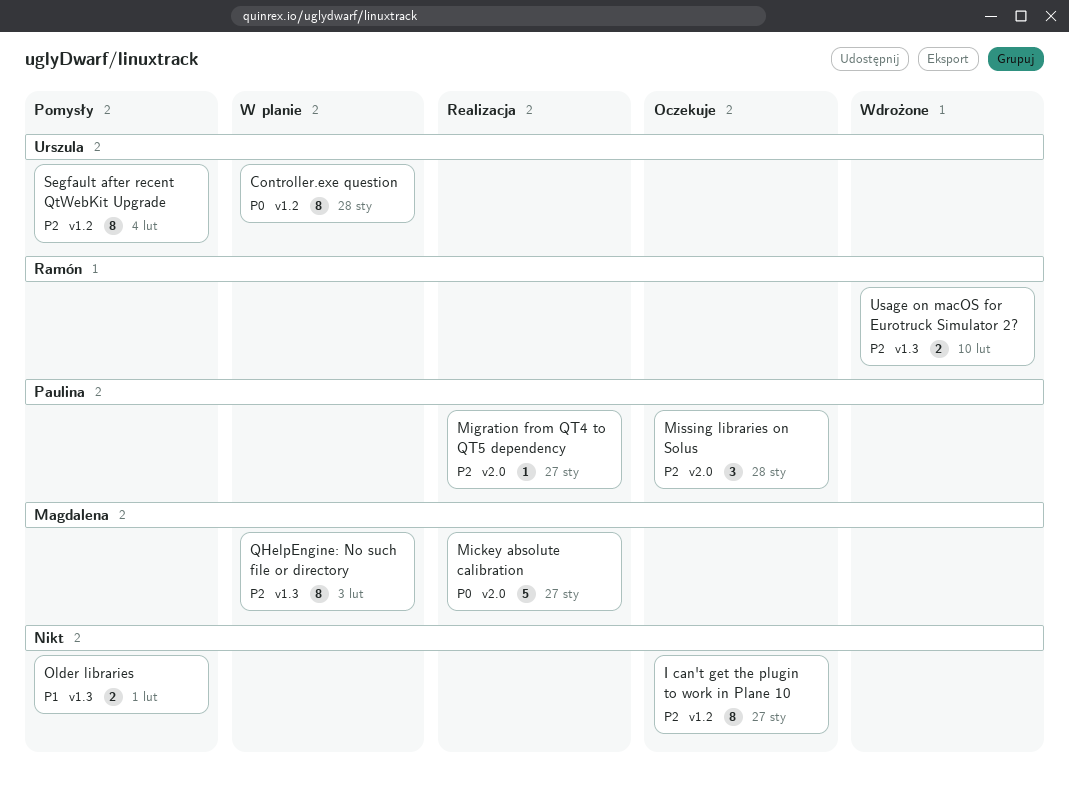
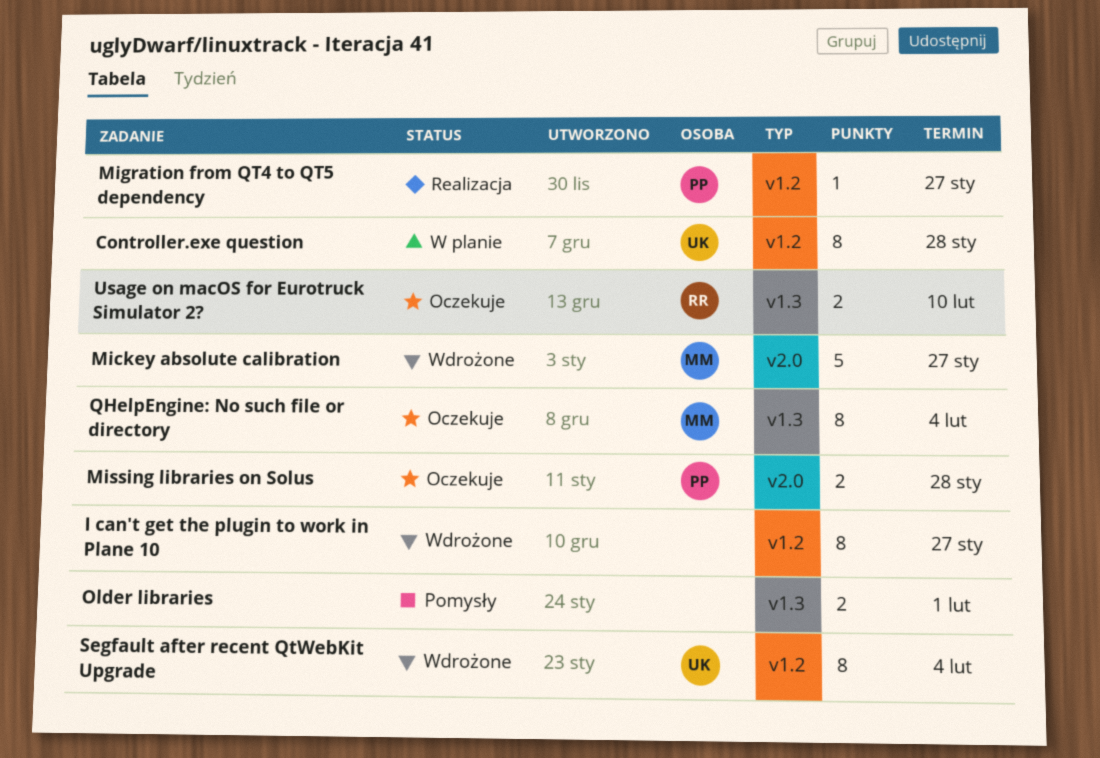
I can't get the plugin to work in Plane 10, status: Oczekuje -> Wdrożone
Mickey absolute calibration, status: Realizacja -> Wdrożone
Migration from QT4 to QT5 dependency, label: v2.0 -> v1.2
Missing libraries on Solus, estimate: 3 -> 2
QHelpEngine: No such file or directory, status: W planie -> Oczekuje
QHelpEngine: No such file or directory, due: Feb 3 -> Feb 4
Segfault after recent QtWebKit Upgrade, status: Pomysły -> Wdrożone
Usage on macOS for Eurotruck Simulator 2?, status: Wdrożone -> Oczekuje

